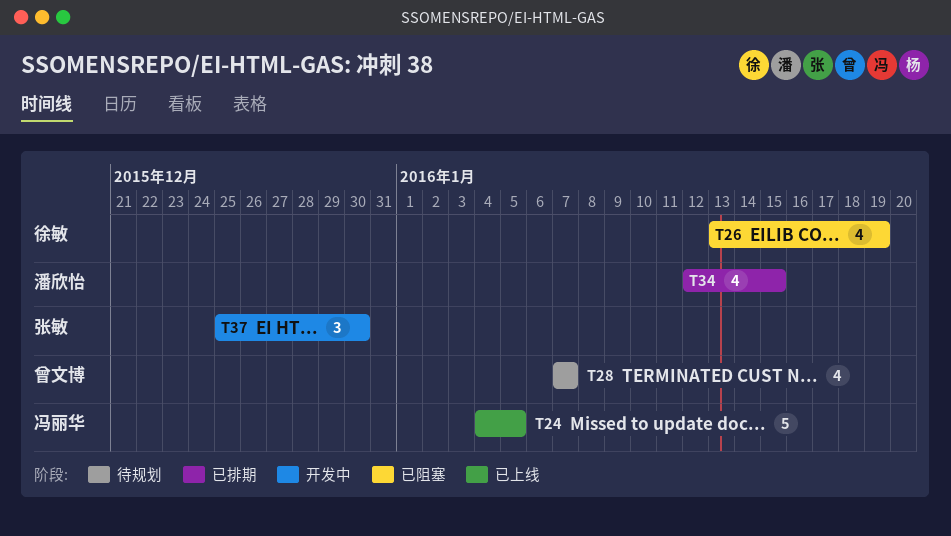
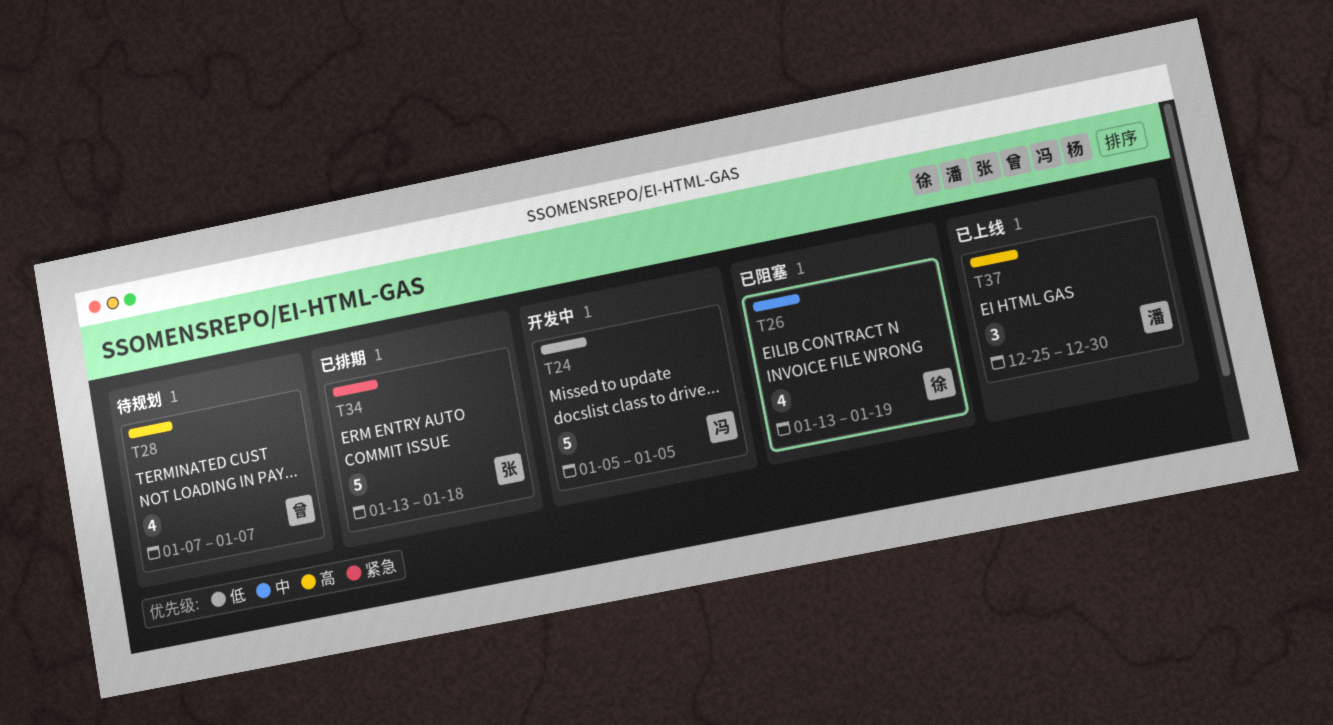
T24, status: 已上线 -> 开发中
T24, start: Jan 4 -> Jan 5
T34, owner: 潘欣怡 -> 张敏
T34, estimate: 4 -> 5
T34, start: Jan 12 -> Jan 13
T34, due: Jan 15 -> Jan 18
T37, status: 开发中 -> 已上线
T37, owner: 张敏 -> 潘欣怡

